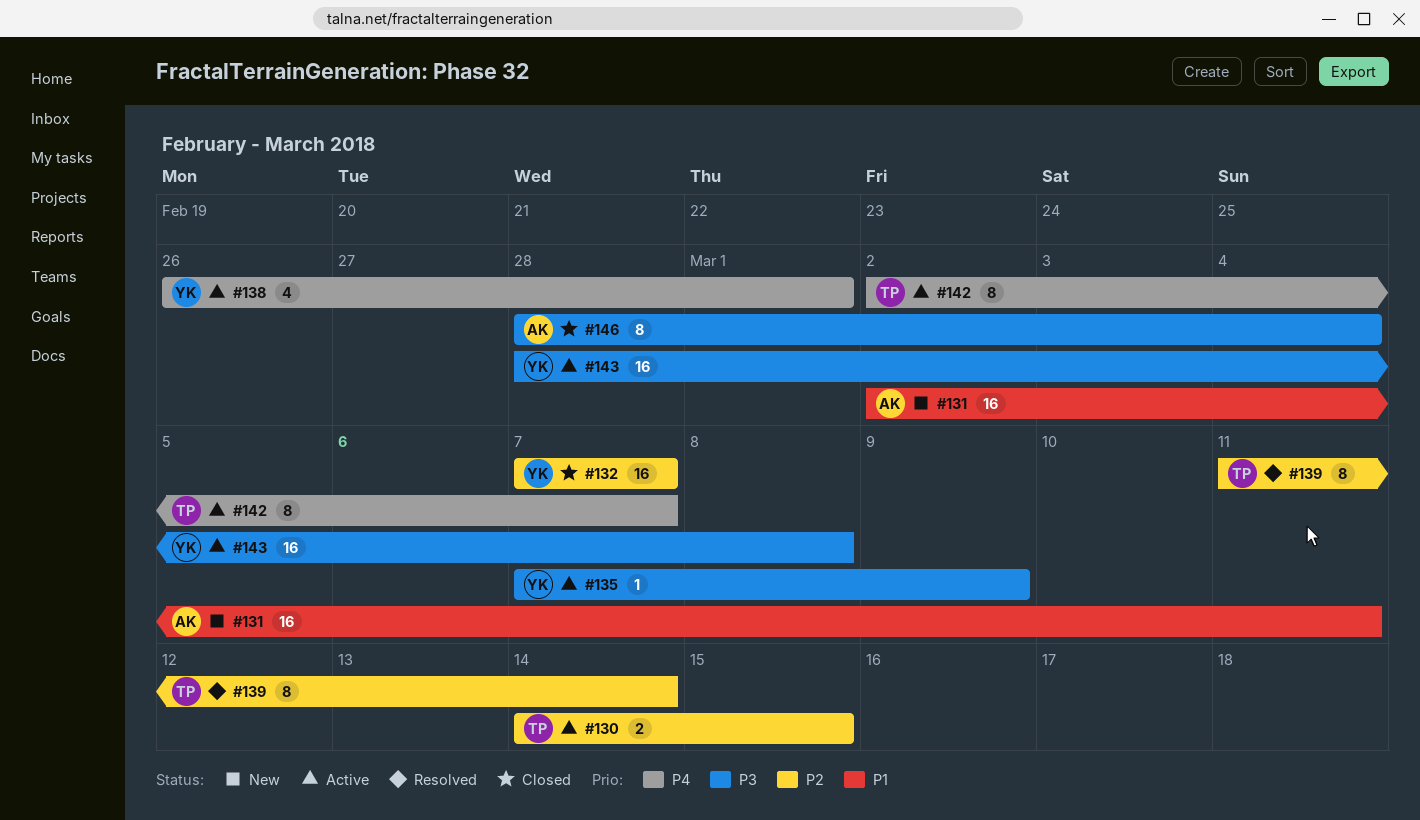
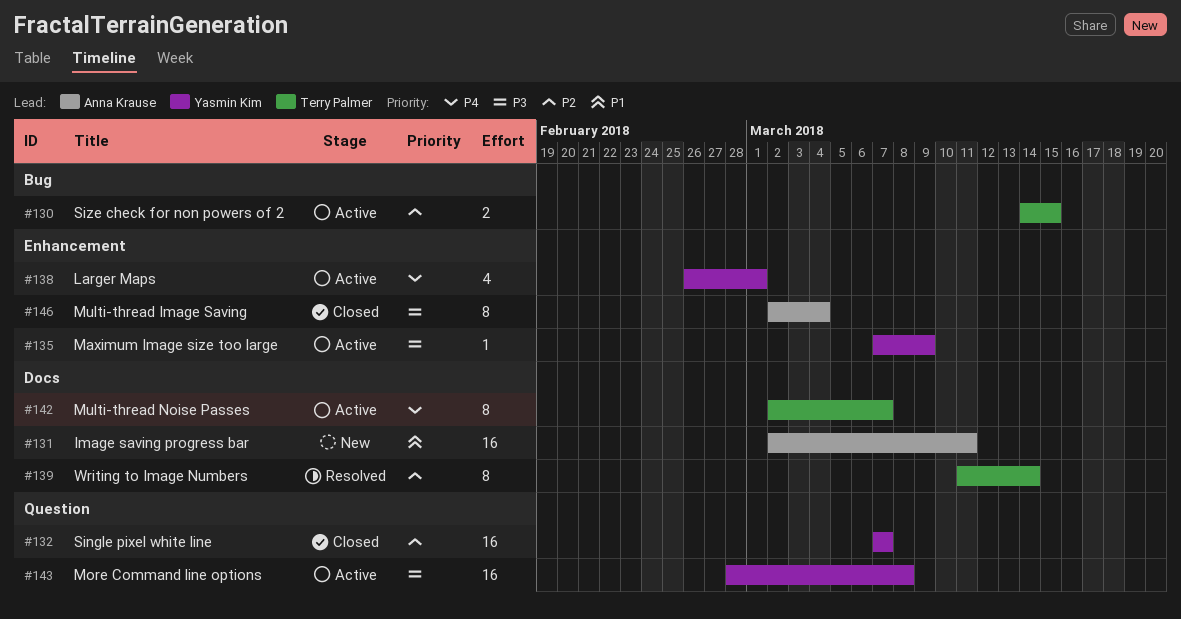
#146, start: Feb 28 -> Mar 2

